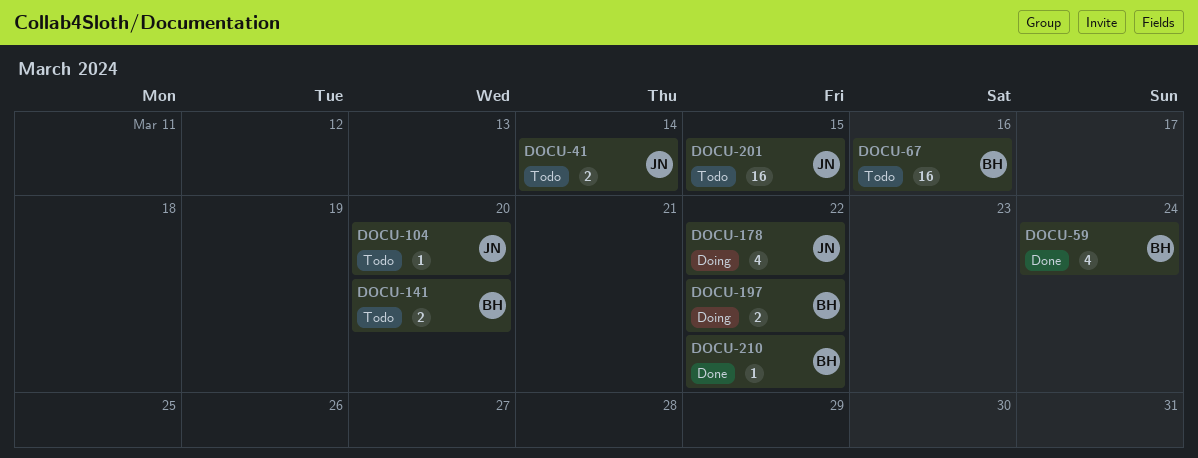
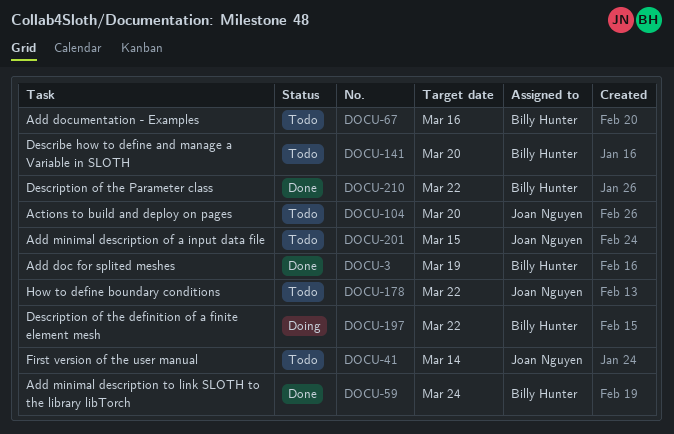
DOCU-3: none -> present
DOCU-178, status: Doing -> Todo

